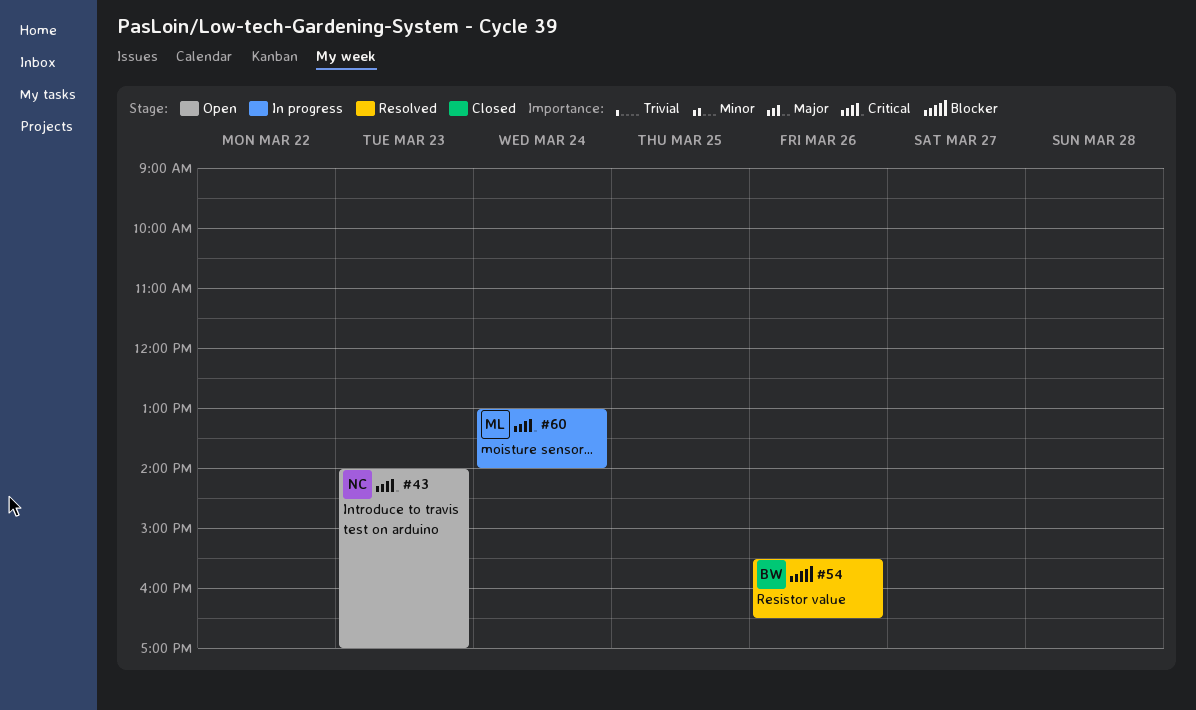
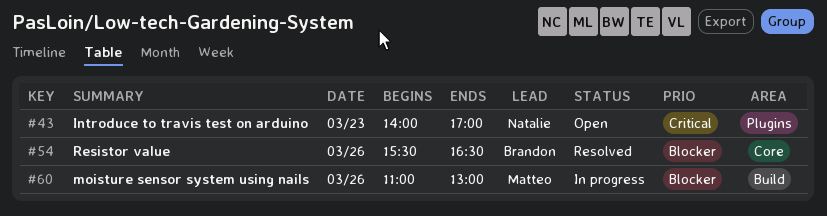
#60, priority: Critical -> Blocker
#60, day: Mar 24 -> Mar 26
#60, begins: 13:00 -> 11:00
#60, ends: 14:00 -> 13:00

